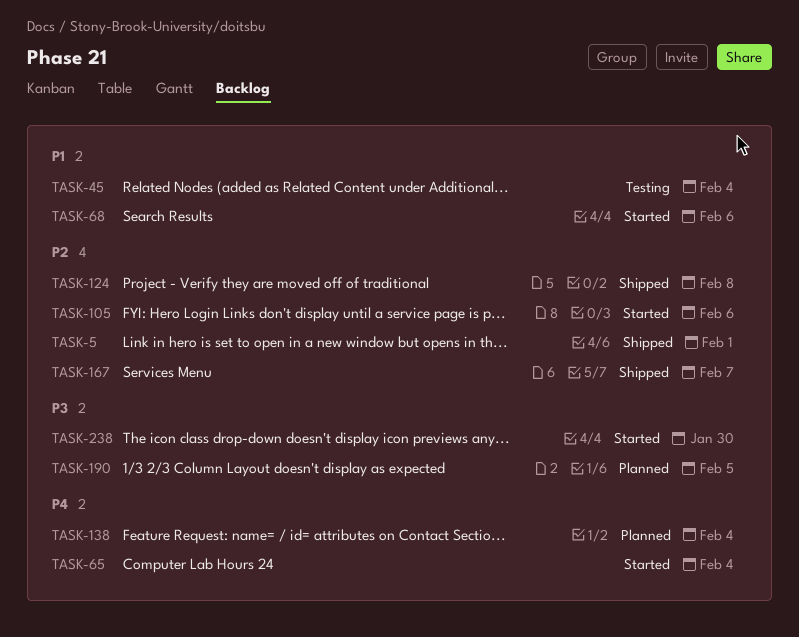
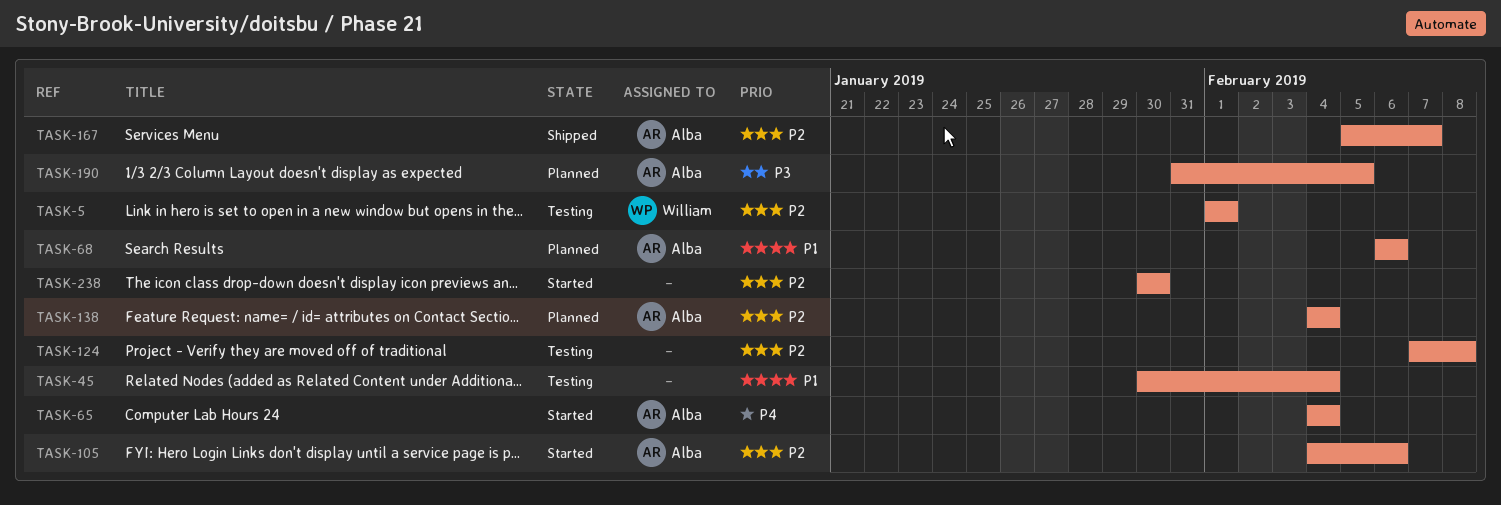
TASK-5, status: Shipped -> Testing
TASK-68, status: Started -> Planned
TASK-124, status: Shipped -> Testing
TASK-138, priority: P4 -> P2
TASK-238, priority: P3 -> P2

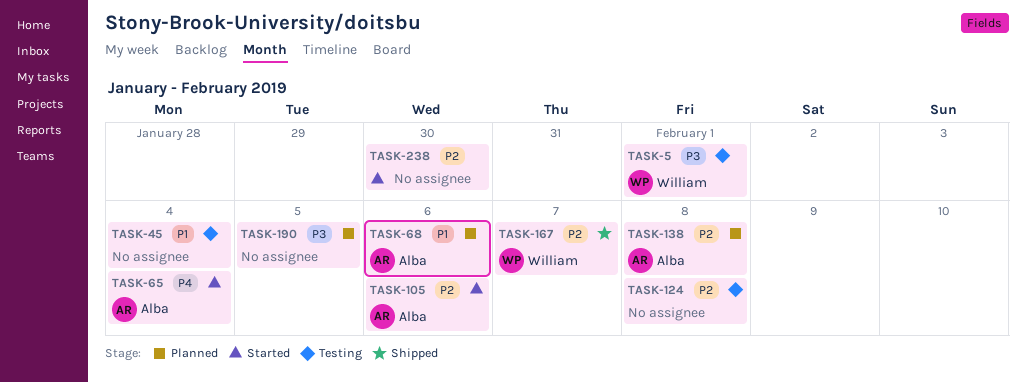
TASK-5, priority: P2 -> P3
TASK-138, due: Feb 4 -> Feb 8
TASK-167, owner: Alba -> William
TASK-190, owner: Alba -> none

